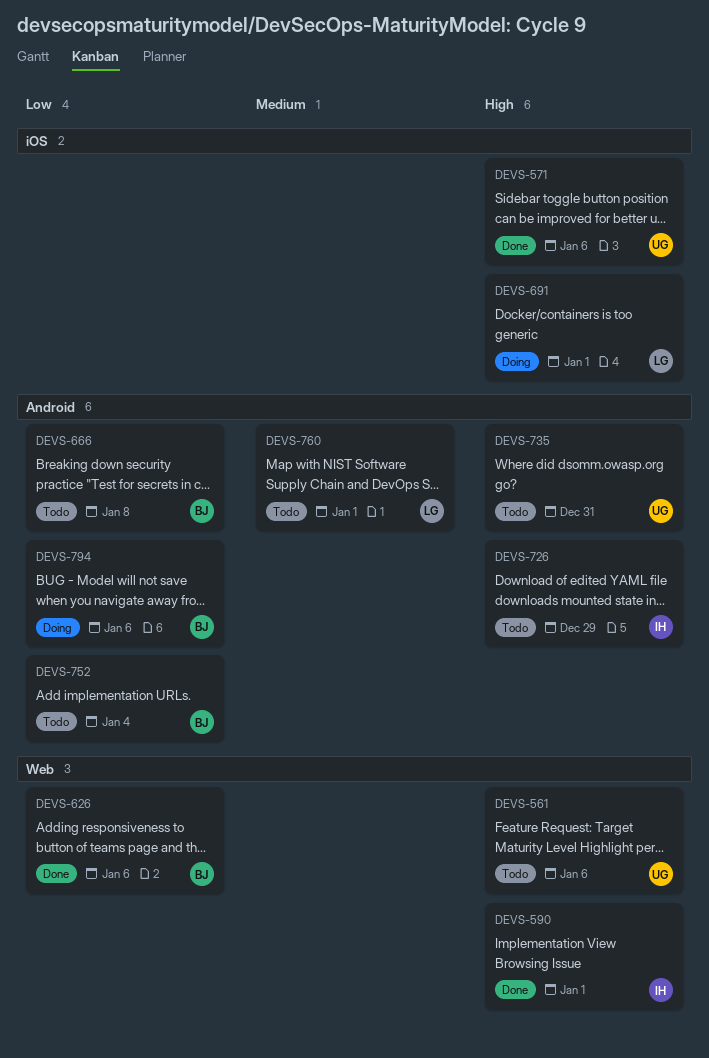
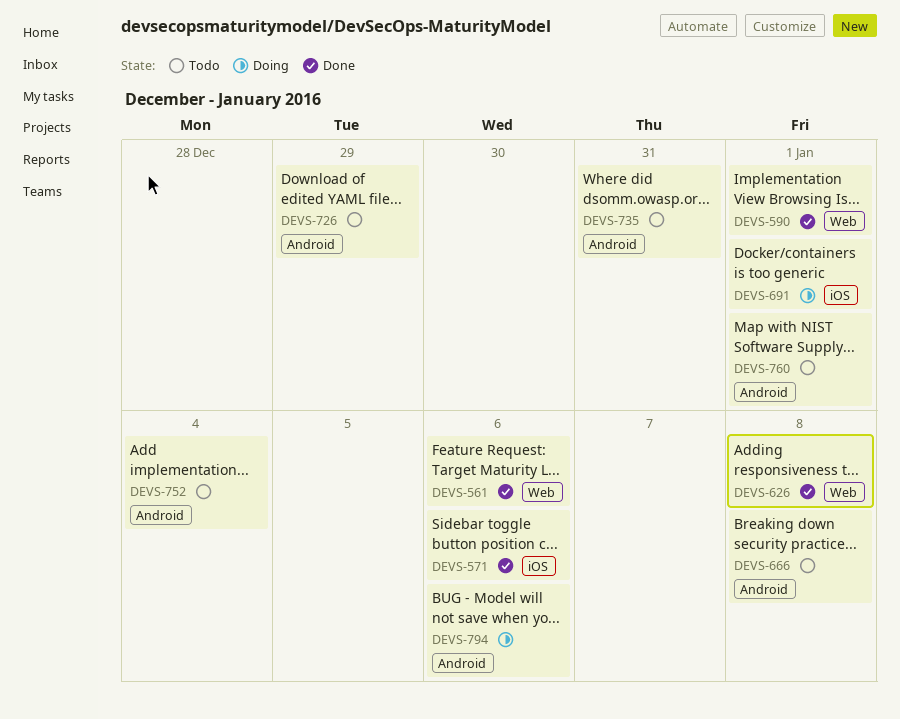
DEVS-561, status: Todo -> Done
DEVS-626, due: Jan 6 -> Jan 8

